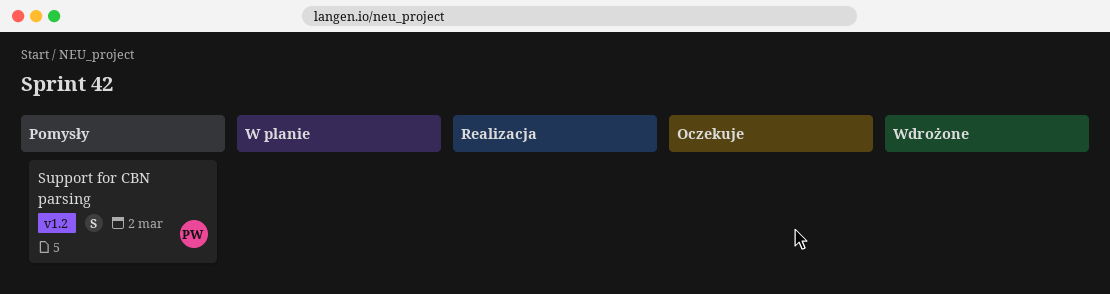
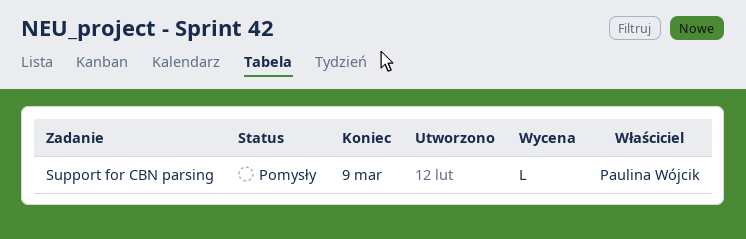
Support for CBN parsing, estimate: S -> L
Support for CBN parsing, due: Mar 2 -> Mar 9

